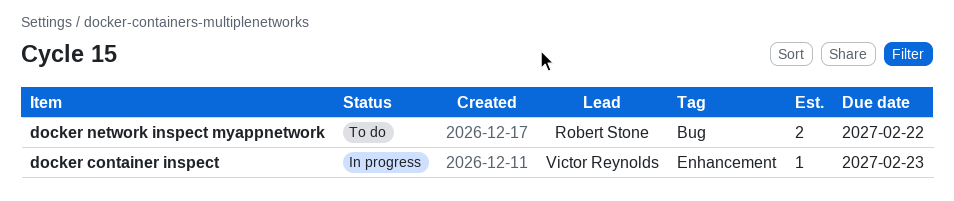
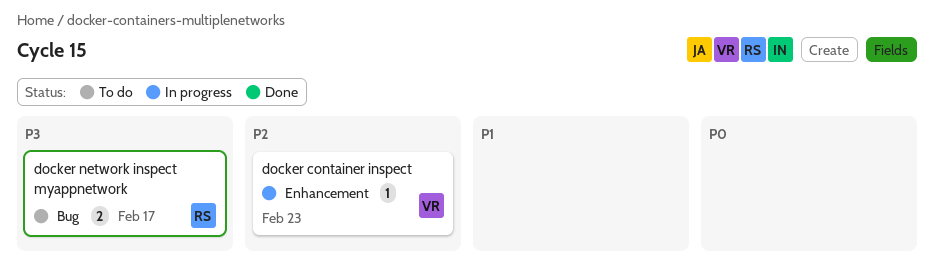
docker network inspect myappnetwork, due: Feb 22 -> Feb 17

